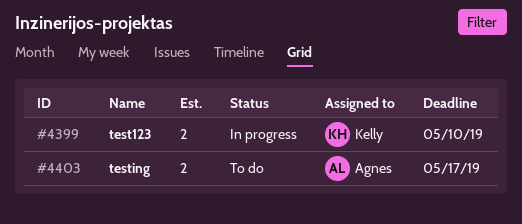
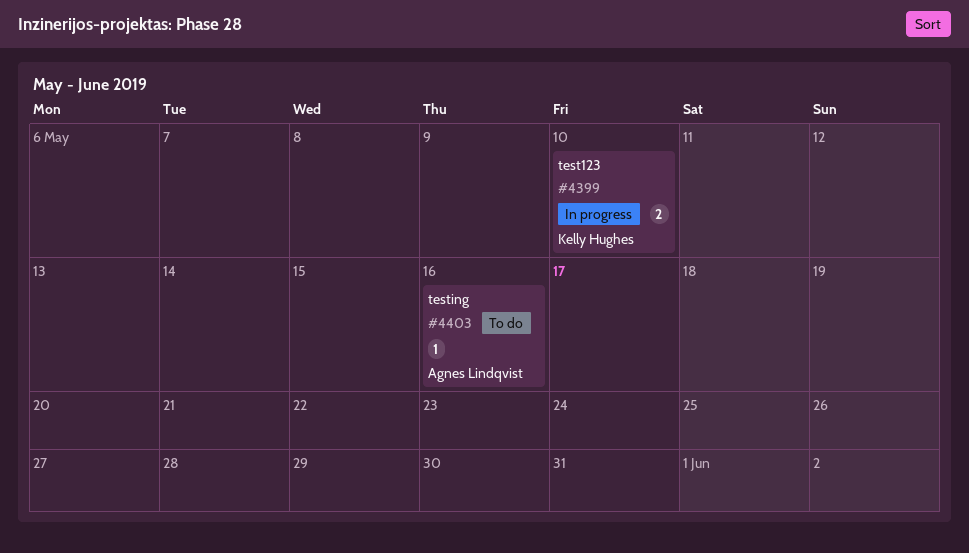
#4403, estimate: 2 -> 1
#4403, due: May 17 -> May 16

